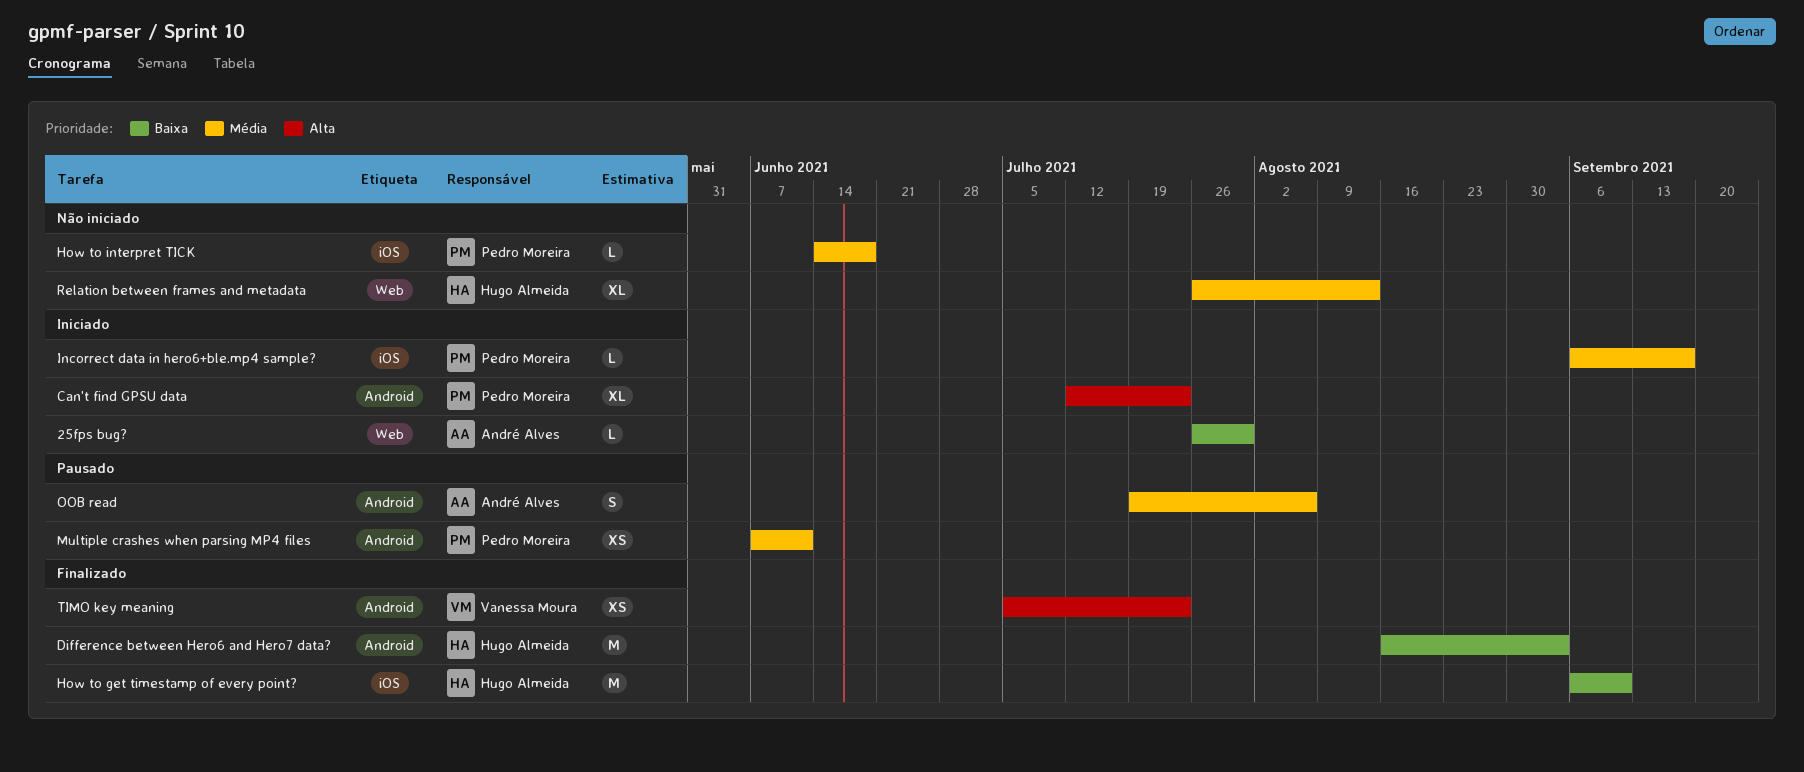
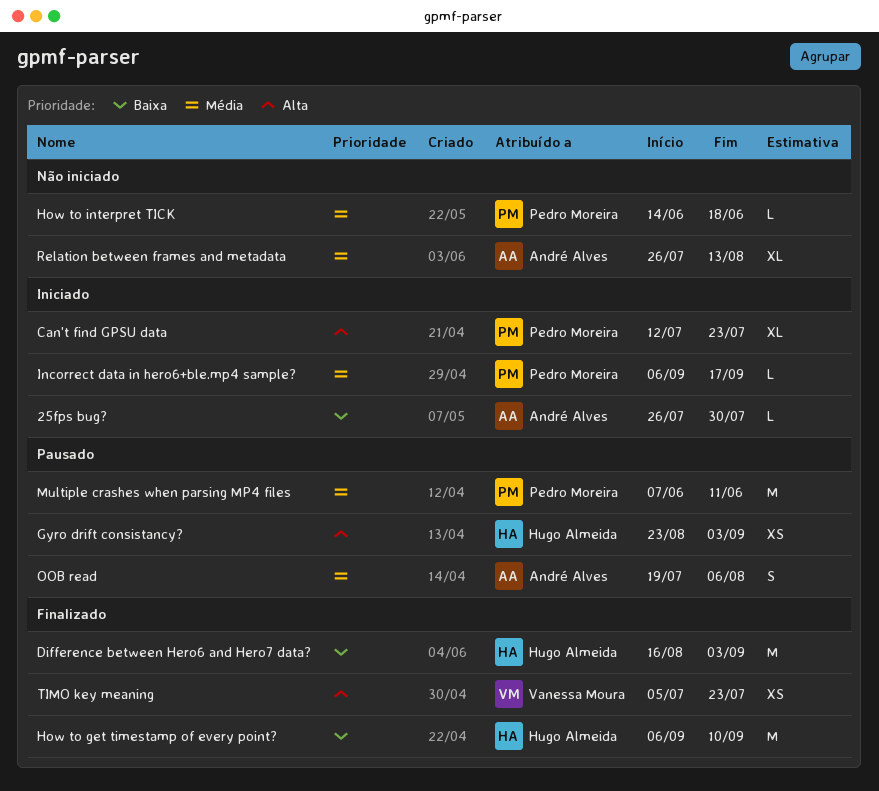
Gyro drift consistancy?: none -> present
Multiple crashes when parsing MP4 files, estimate: XS -> M
Relation between frames and metadata, owner: Hugo Almeida -> André Alves

